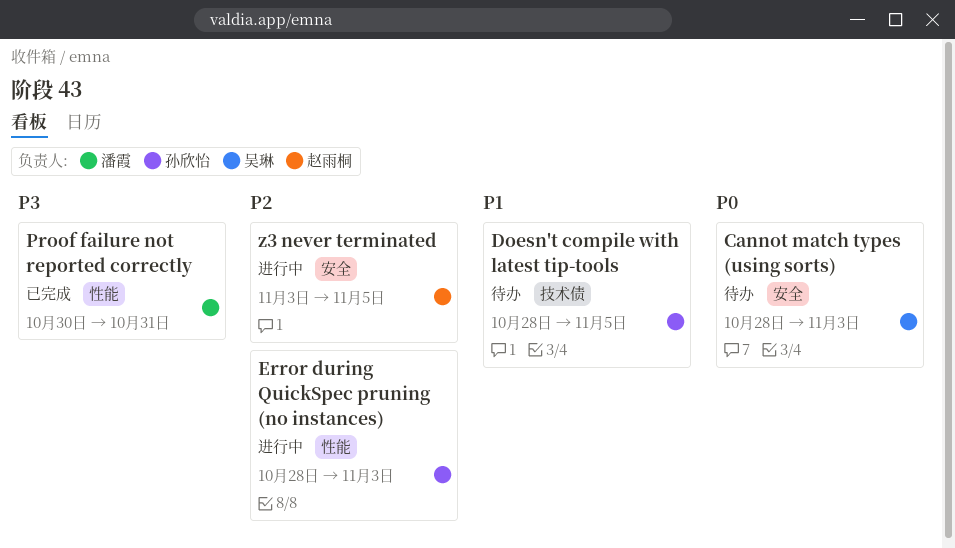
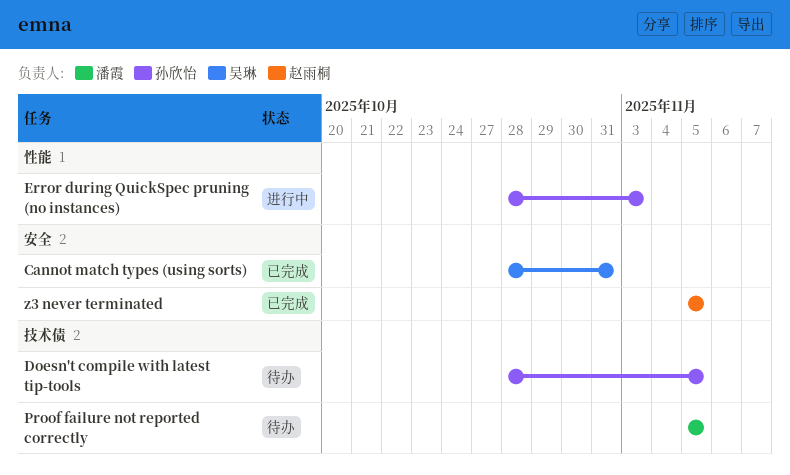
Cannot match types (using sorts), status: 待办 -> 已完成
Cannot match types (using sorts), due: Nov 3 -> Oct 31
Proof failure not reported correctly, status: 已完成 -> 待办
Proof failure not reported correctly, label: 性能 -> 技术债
Proof failure not reported correctly, start: Oct 30 -> Nov 5
Proof failure not reported correctly, due: Oct 31 -> Nov 5
z3 never terminated, status: 进行中 -> 已完成
z3 never terminated, start: Nov 3 -> Nov 5

